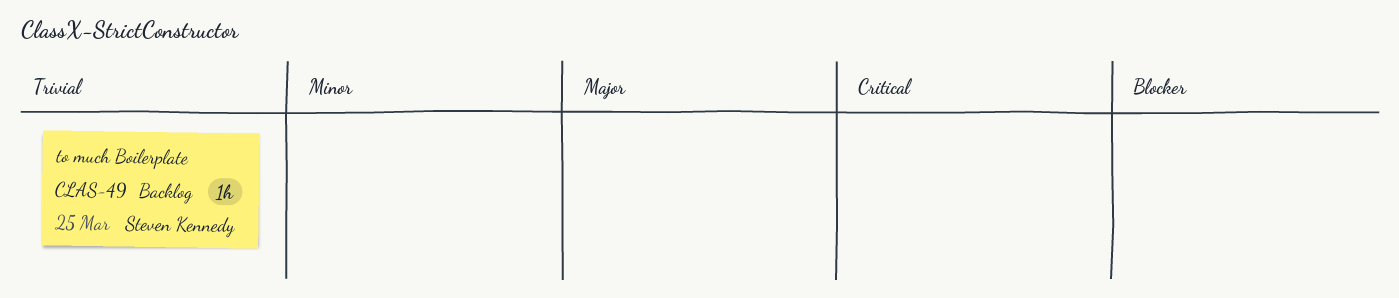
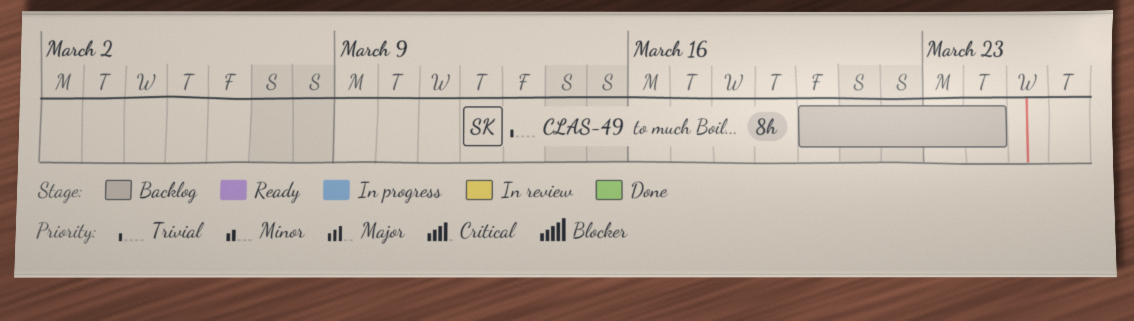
CLAS-49, estimate: 1h -> 8h
CLAS-49, due: Mar 25 -> Mar 24

